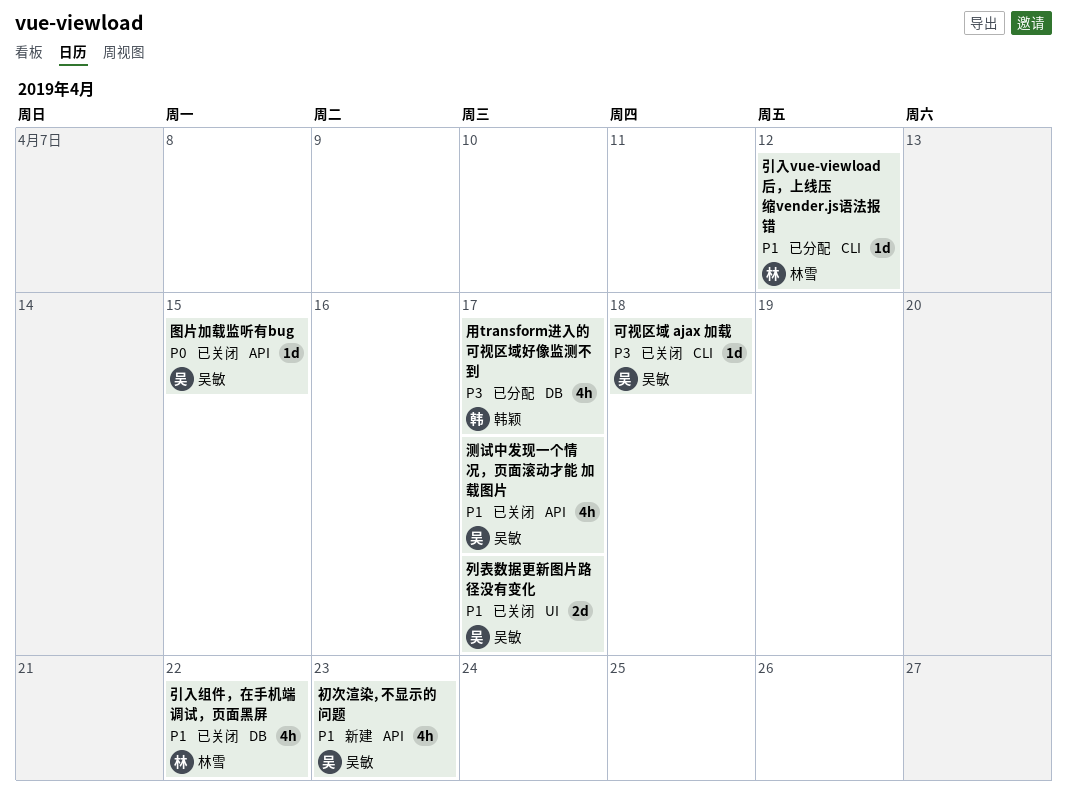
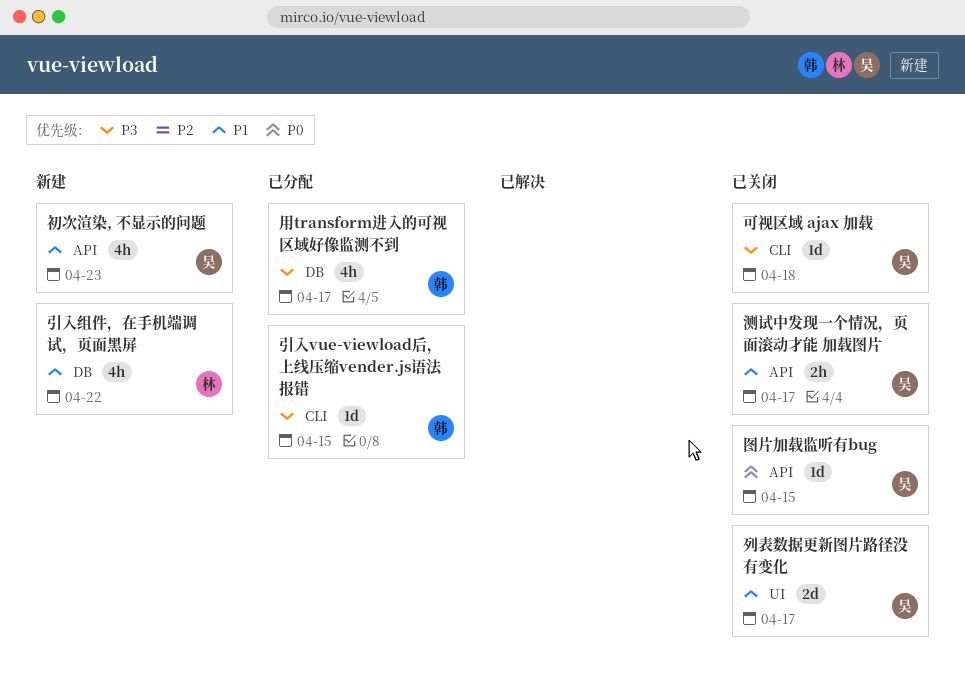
引入vue-viewload后，上线压缩vender.js语法报错, owner: 林雪 -> 韩颖
引入vue-viewload后，上线压缩vender.js语法报错, priority: P1 -> P3
引入vue-viewload后，上线压缩vender.js语法报错, due: Apr 12 -> Apr 15
引入组件，在手机端调试，页面黑屏, status: 已关闭 -> 新建
测试中发现一个情况，页面滚动才能 加载图片, estimate: 4h -> 2h

